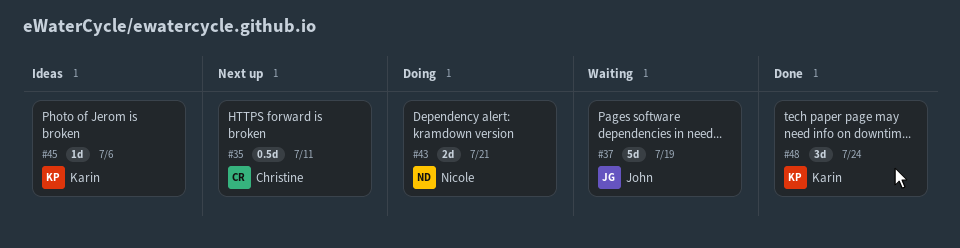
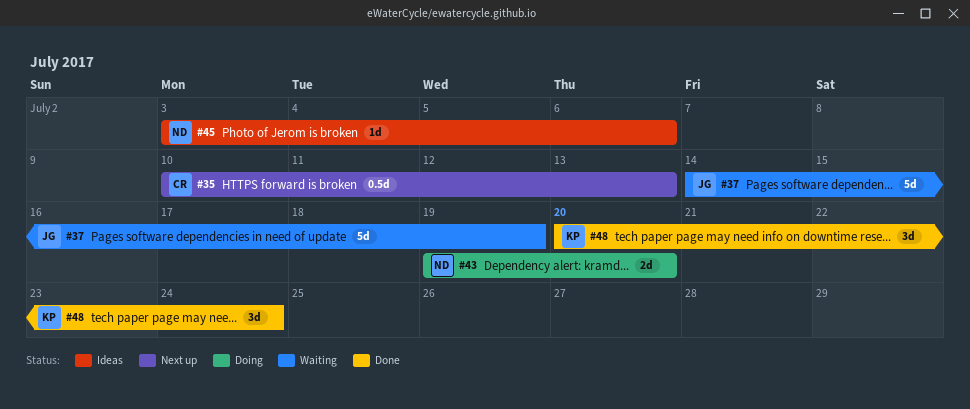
#35, due: Jul 11 -> Jul 13
#43, due: Jul 21 -> Jul 20
#45, owner: Karin -> Nicole

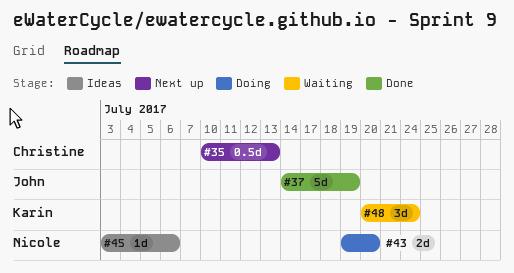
#37, status: Waiting -> Done
#48, status: Done -> Waiting

